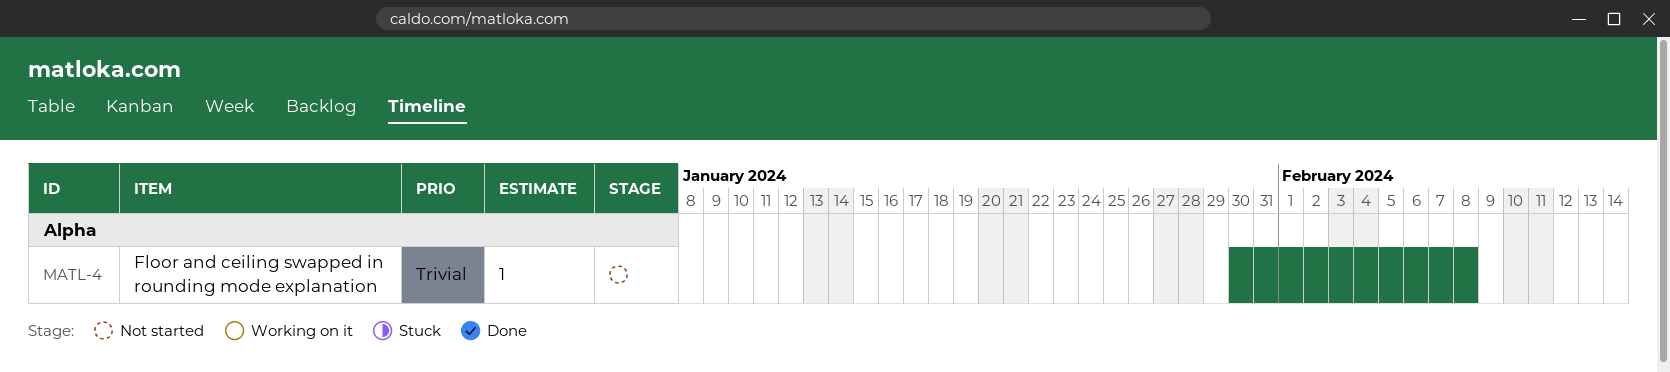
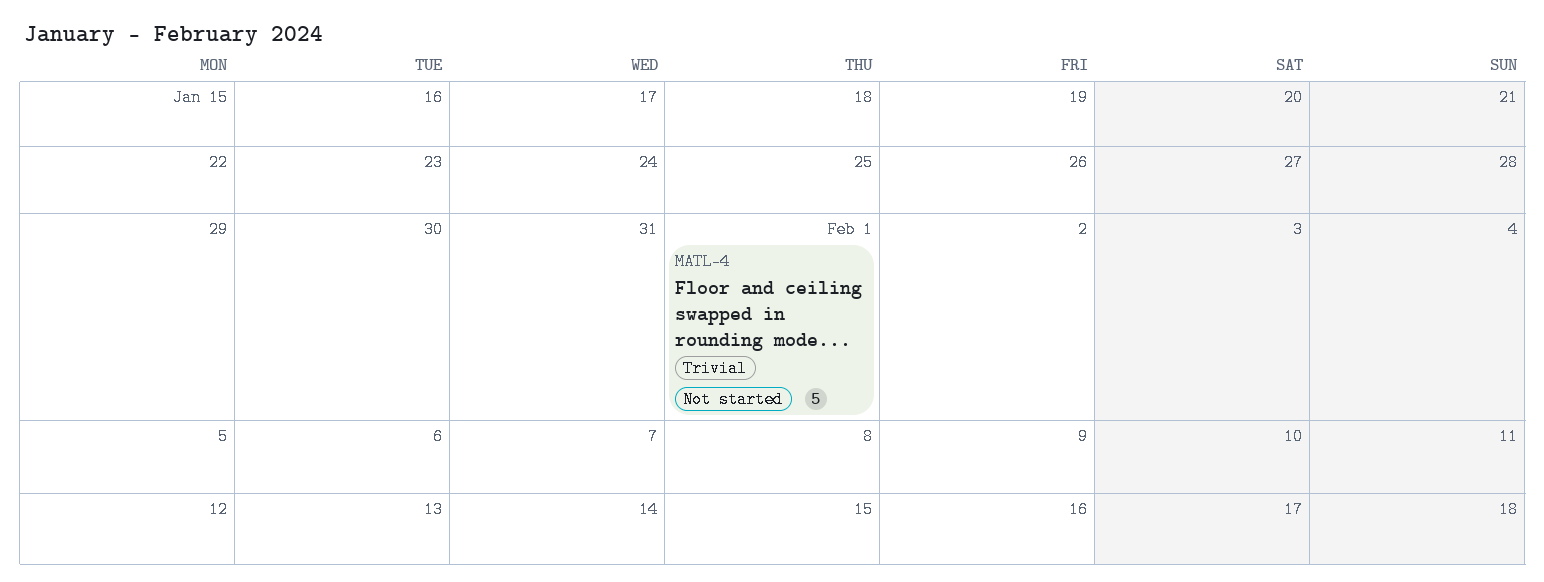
MATL-4, estimate: 1 -> 5
MATL-4, due: Feb 8 -> Feb 1

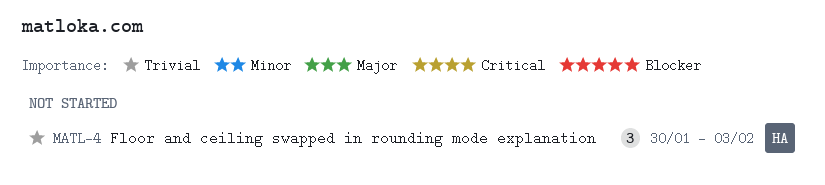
MATL-4, estimate: 5 -> 3
MATL-4, due: Feb 1 -> Feb 3

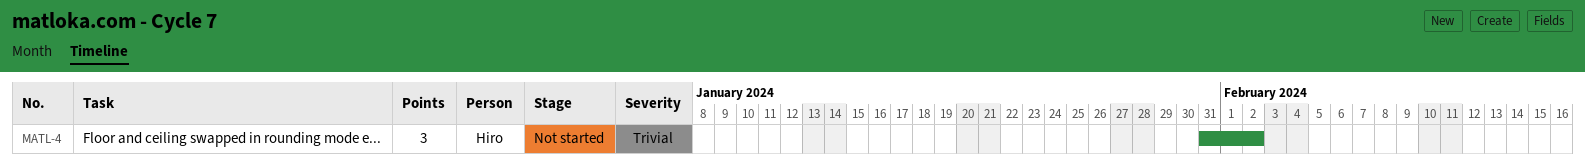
MATL-4, start: Jan 30 -> Jan 31
MATL-4, due: Feb 3 -> Feb 2

